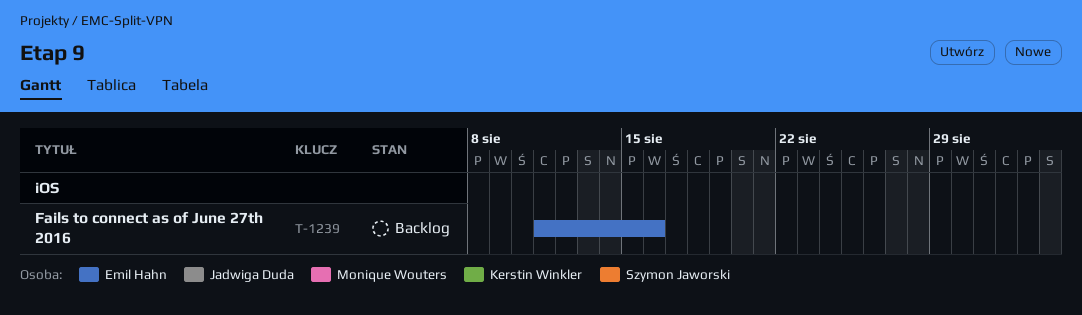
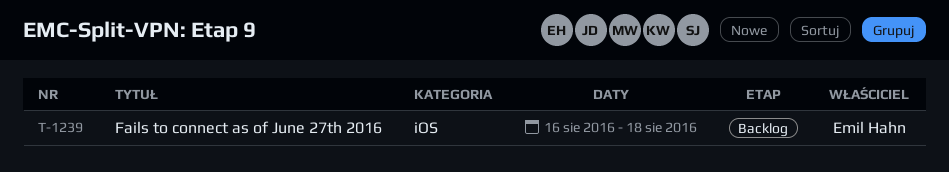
T-1239, start: Aug 11 -> Aug 16
T-1239, due: Aug 16 -> Aug 18

